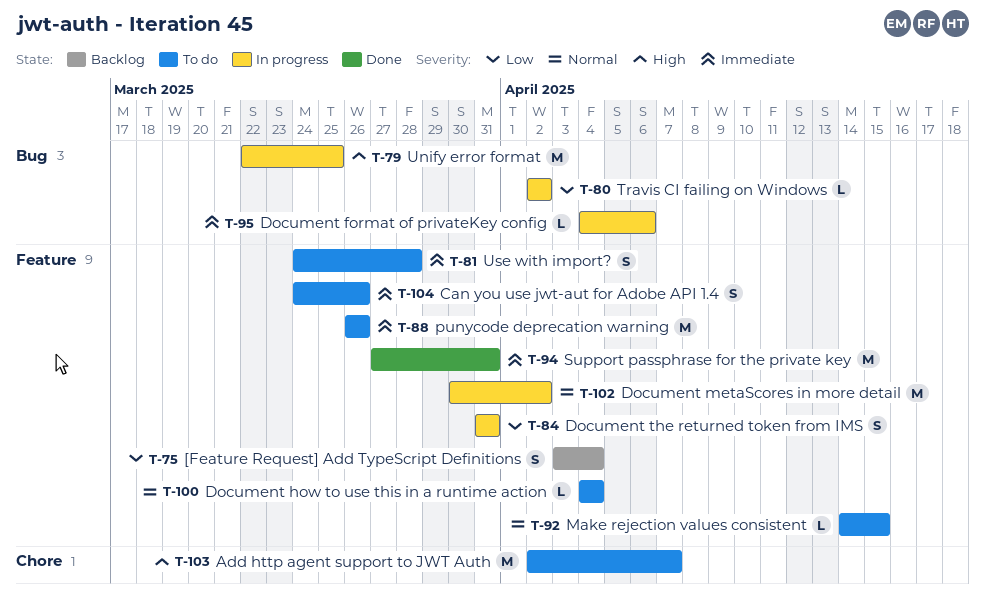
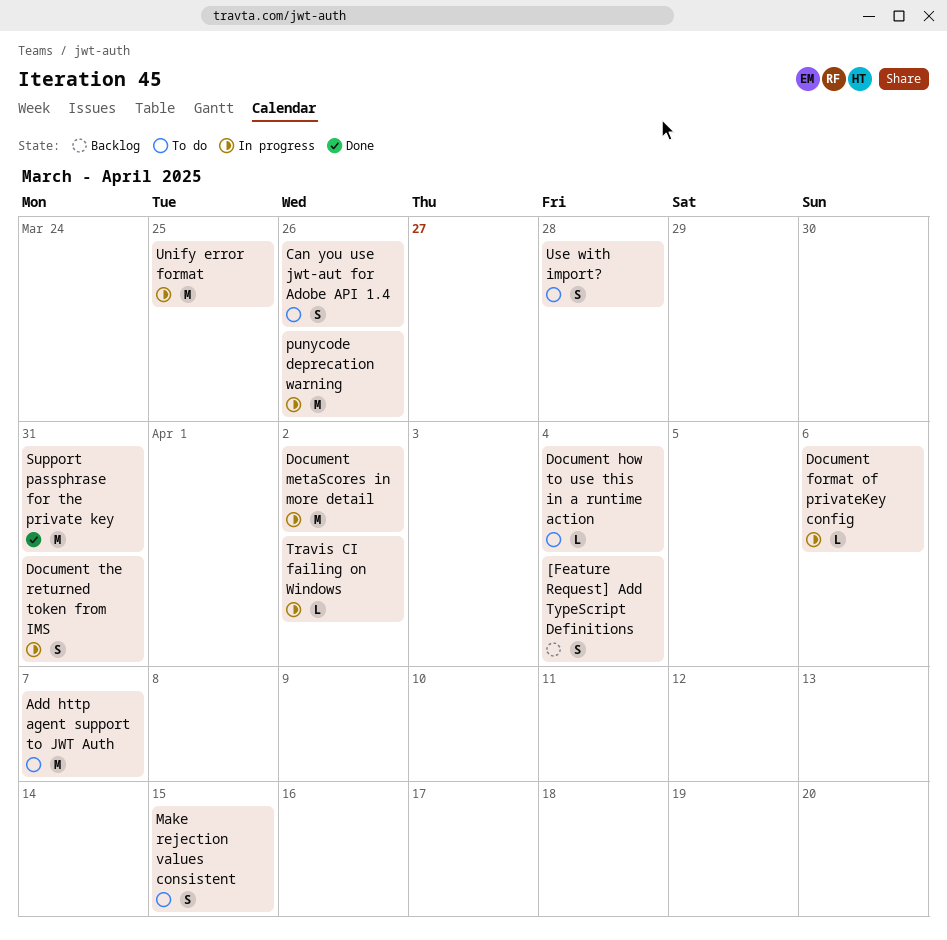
Make rejection values consistent, estimate: L -> S
punycode deprecation warning, status: To do -> In progress

